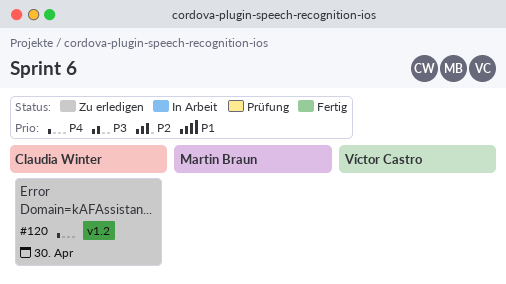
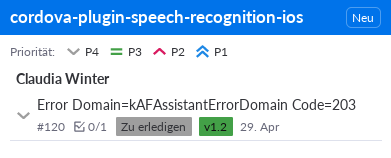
#120, due: Apr 30 -> Apr 29

